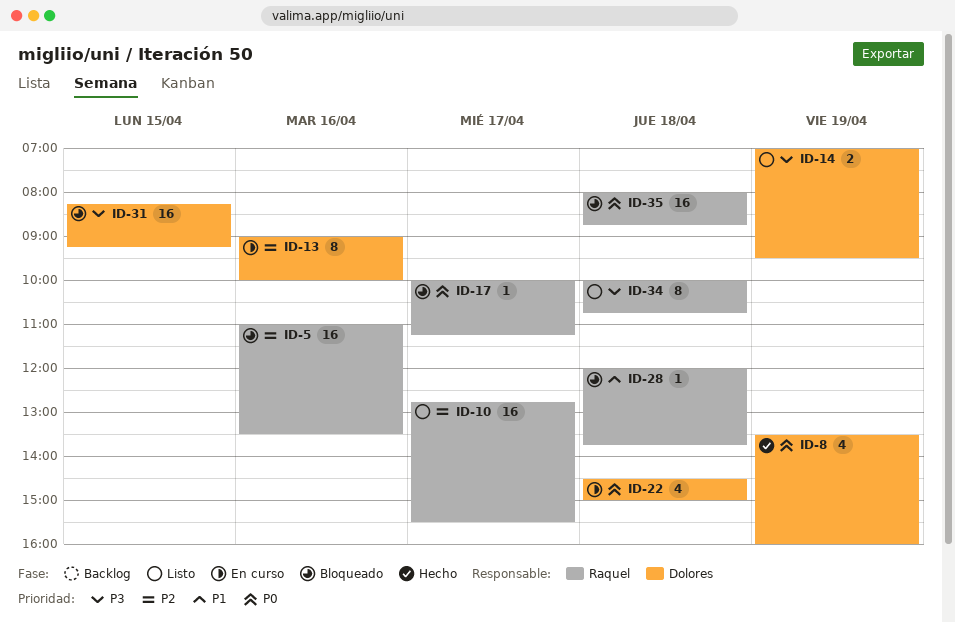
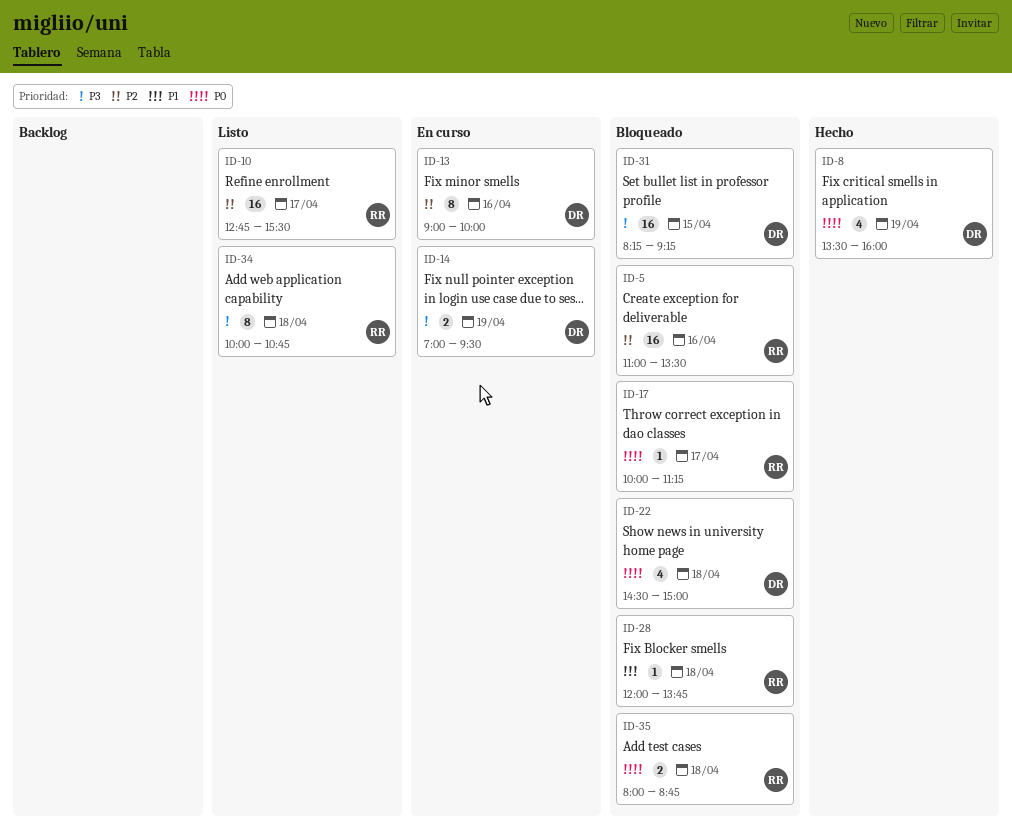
ID-14, status: Listo -> En curso
ID-22, status: En curso -> Bloqueado
ID-35, estimate: 16 -> 2

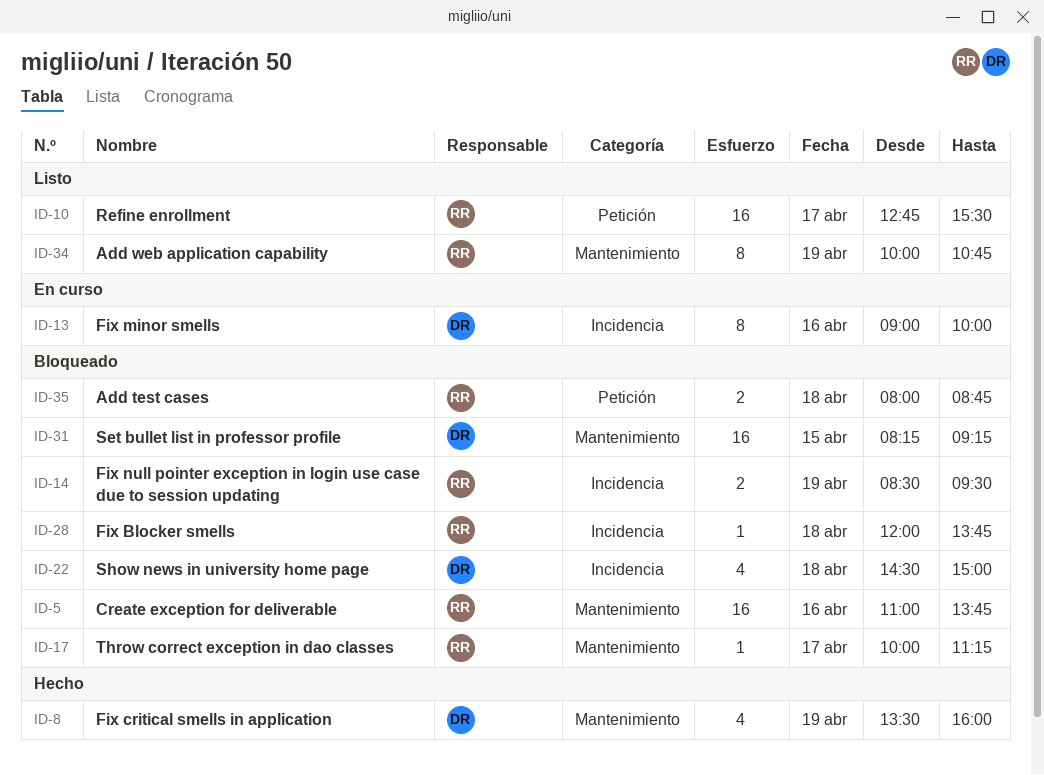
ID-5, ends: 13:30 -> 13:45
ID-14, status: En curso -> Bloqueado
ID-14, owner: DR -> RR
ID-14, begins: 07:00 -> 08:30
ID-34, day: Apr 18 -> Apr 19

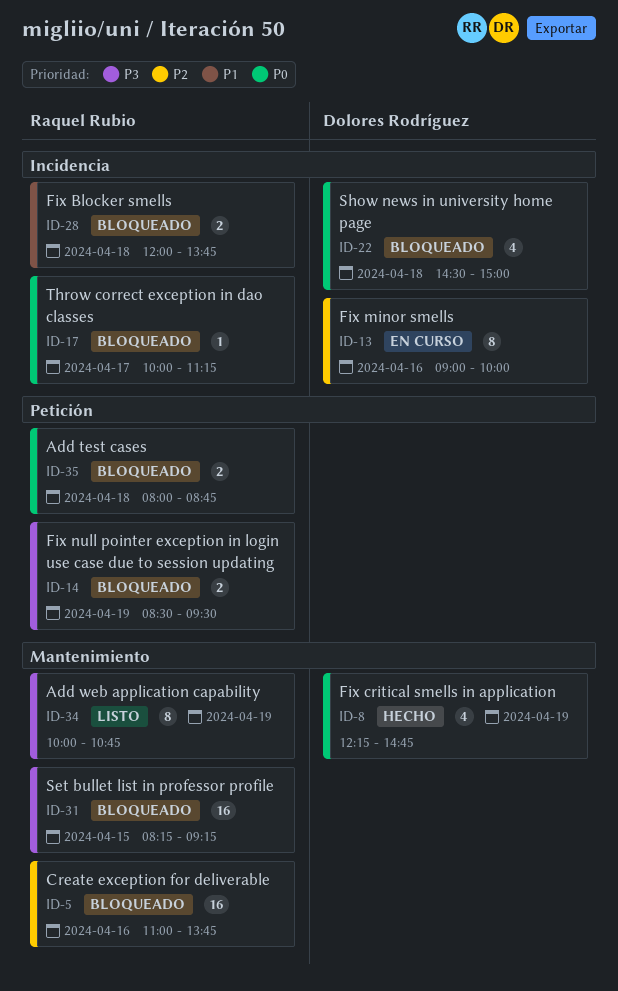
ID-8, begins: 13:30 -> 12:15
ID-8, ends: 16:00 -> 14:45
ID-10: present -> none
ID-14, label: Incidencia -> Petición
ID-17, label: Mantenimiento -> Incidencia
ID-28, estimate: 1 -> 2
ID-31, owner: Dolores Rodríguez -> Raquel Rubio

